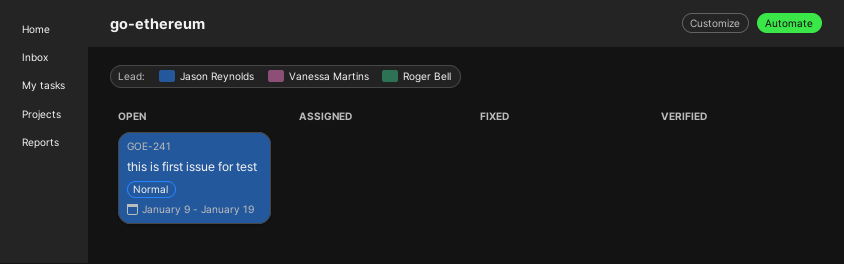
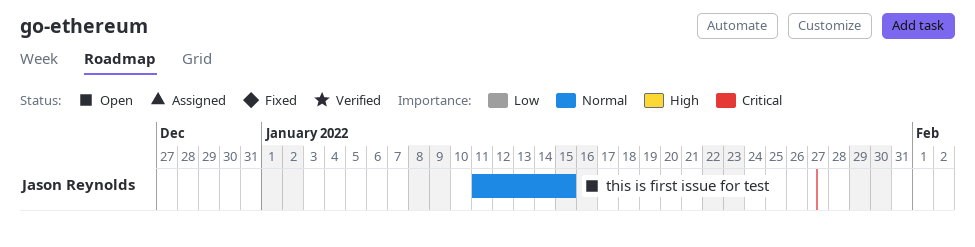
this is first issue for test, start: Jan 9 -> Jan 11
this is first issue for test, due: Jan 19 -> Jan 15

